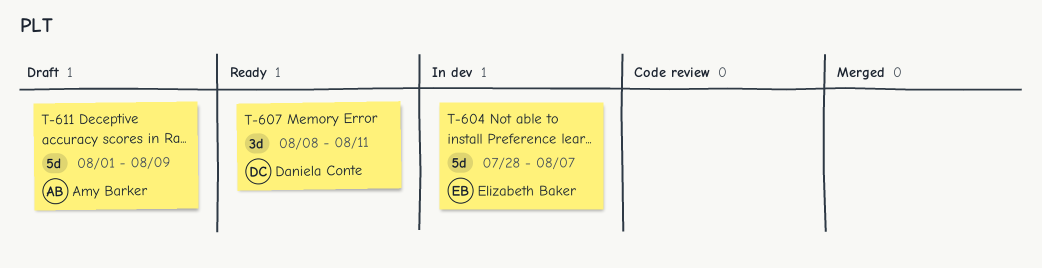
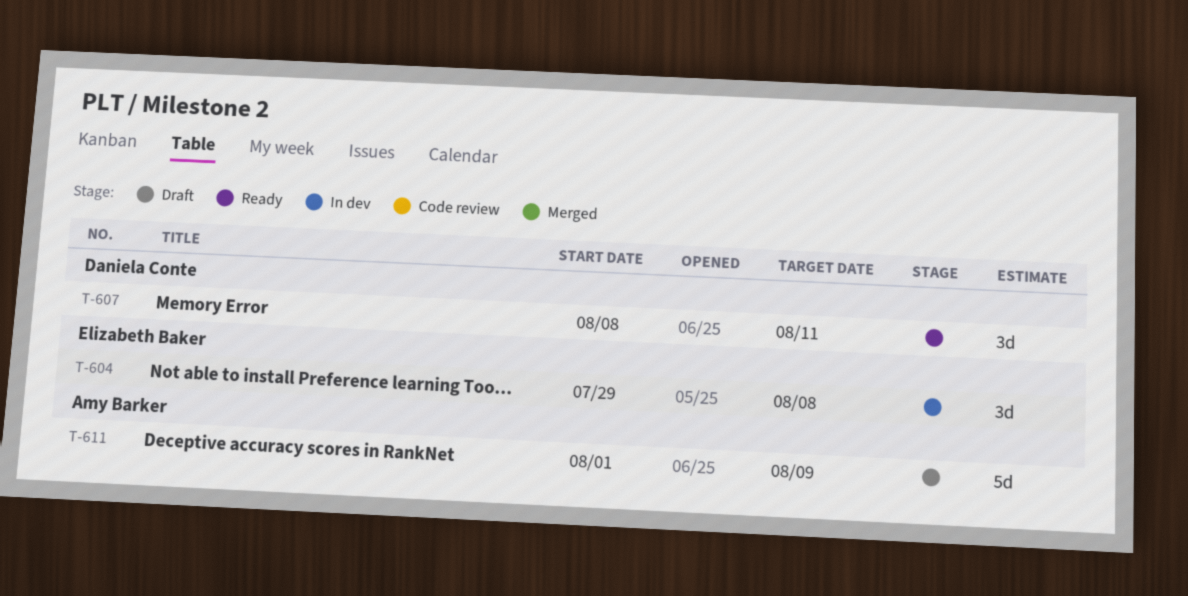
T-604, estimate: 5d -> 3d
T-604, start: Jul 28 -> Jul 29
T-604, due: Aug 7 -> Aug 8

